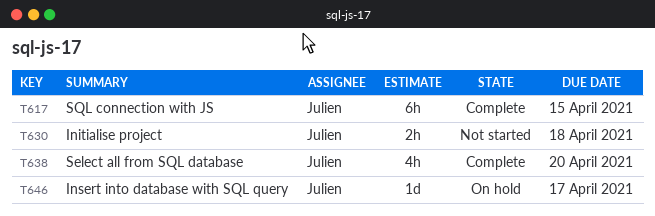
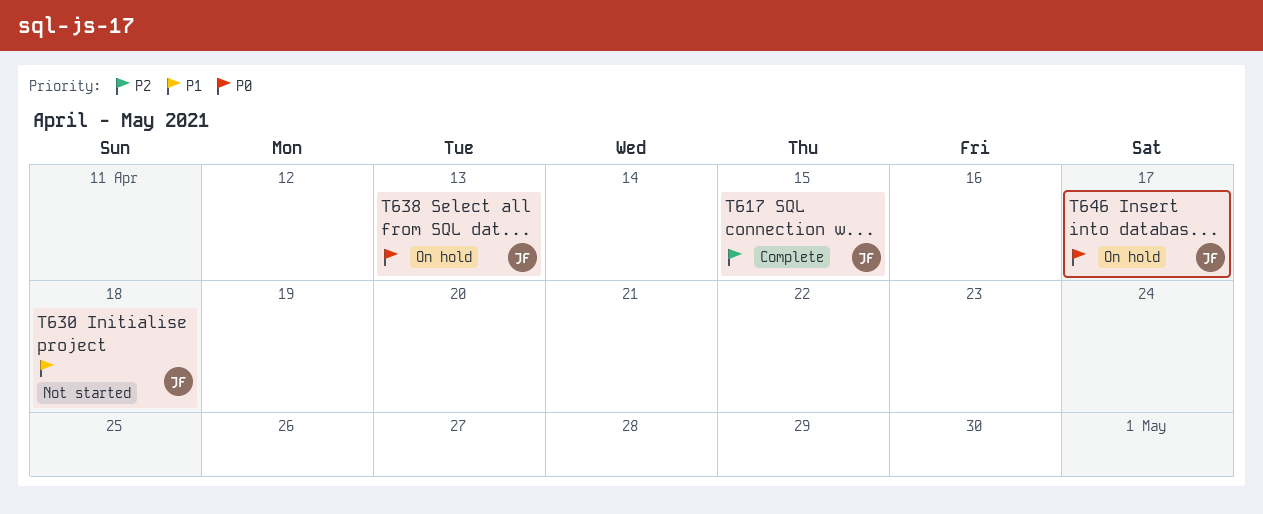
T638, status: Complete -> On hold
T638, due: Apr 20 -> Apr 13

